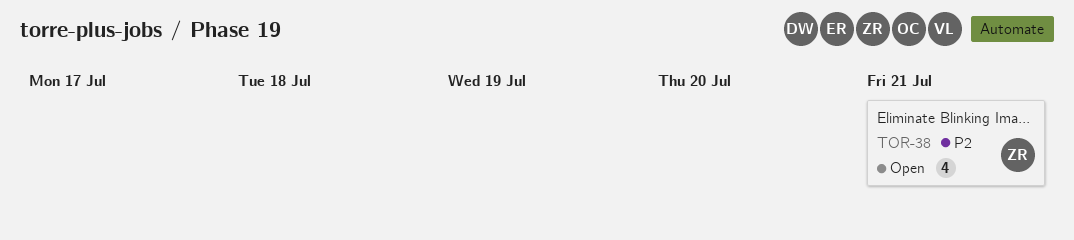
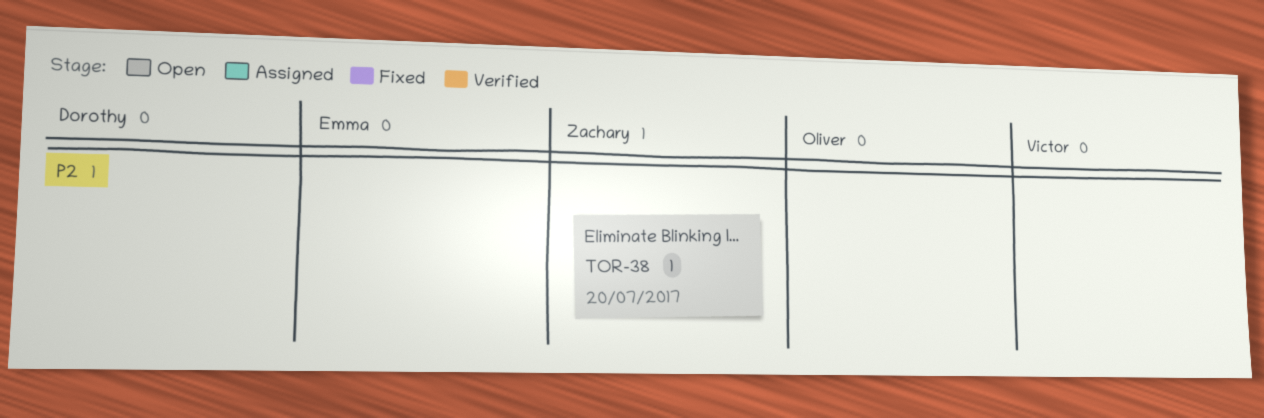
TOR-38, estimate: 4 -> 1
TOR-38, due: Jul 21 -> Jul 20

